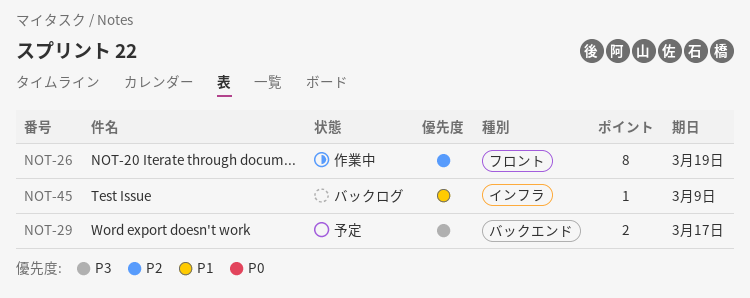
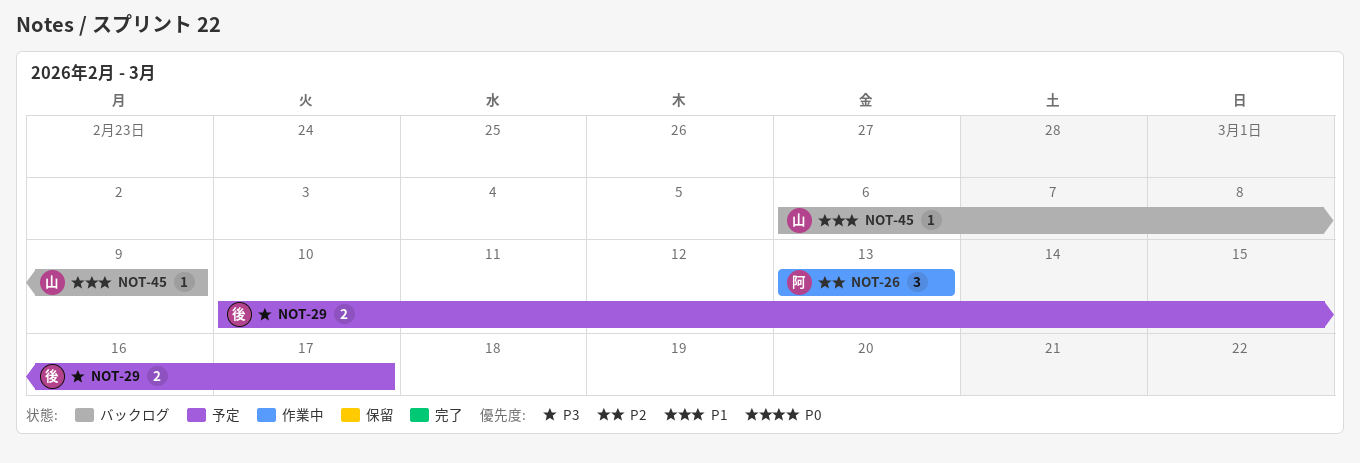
NOT-26, estimate: 8 -> 3
NOT-26, due: Mar 19 -> Mar 13

